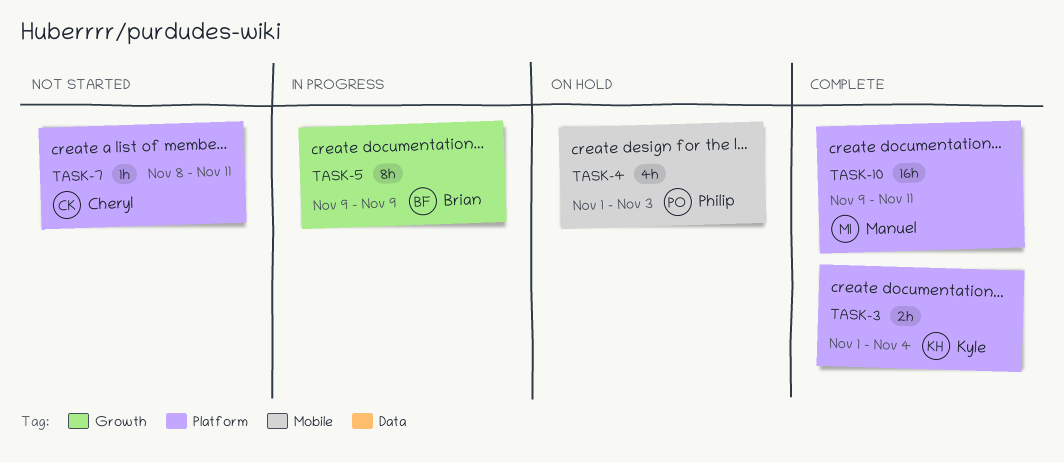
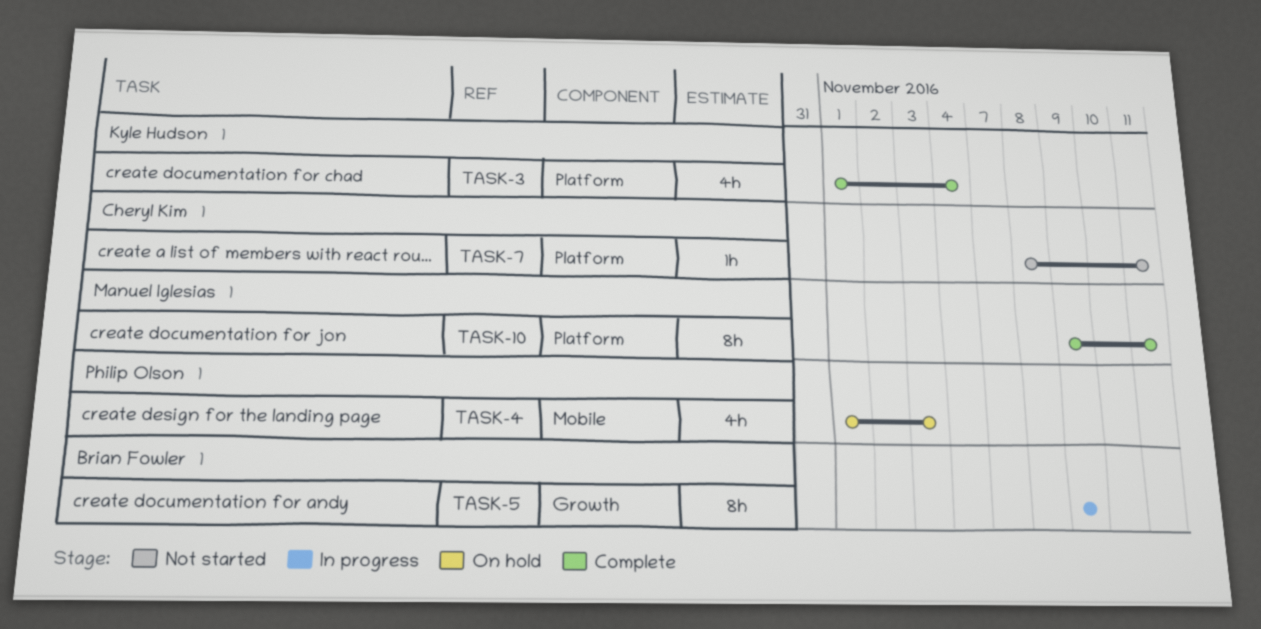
TASK-3, estimate: 2h -> 4h
TASK-10, estimate: 16h -> 8h

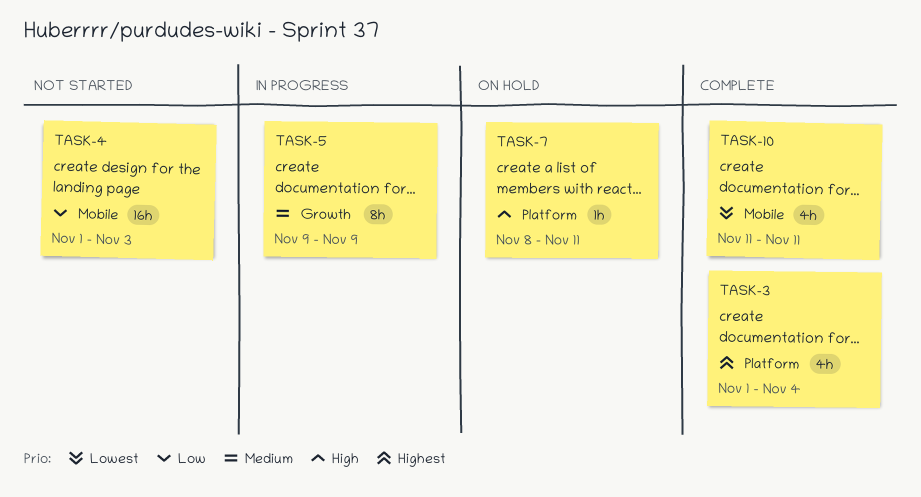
TASK-4, status: On hold -> Not started
TASK-4, estimate: 4h -> 16h
TASK-7, status: Not started -> On hold
TASK-10, label: Platform -> Mobile
TASK-10, estimate: 8h -> 4h
TASK-10, start: Nov 9 -> Nov 11

